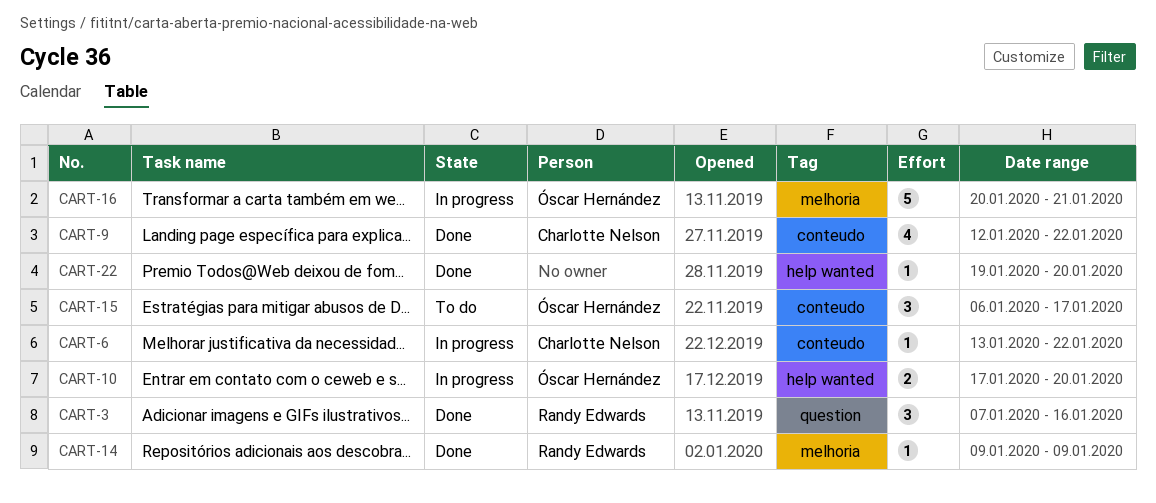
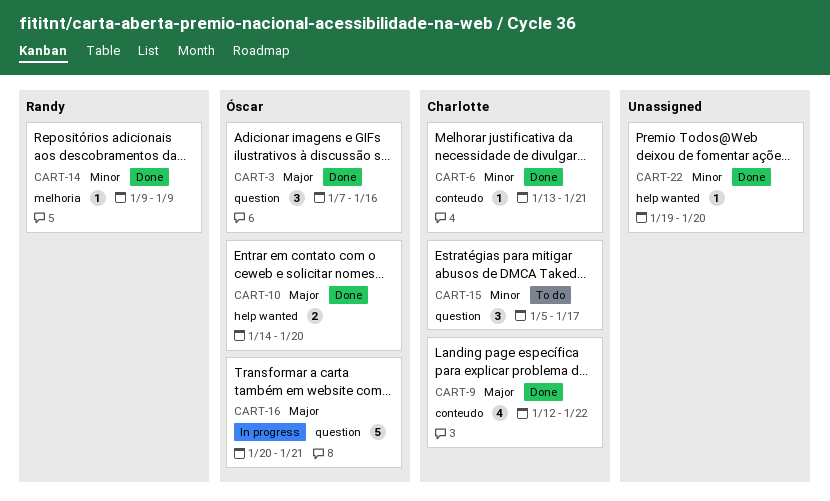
CART-3, owner: Randy Edwards -> Óscar Hernández
CART-6, status: In progress -> Done
CART-6, due: Jan 22 -> Jan 21
CART-10, status: In progress -> Done
CART-10, start: Jan 17 -> Jan 14
CART-15, owner: Óscar Hernández -> Charlotte Nelson
CART-15, label: conteudo -> question
CART-15, start: Jan 6 -> Jan 5
CART-16, label: melhoria -> question

